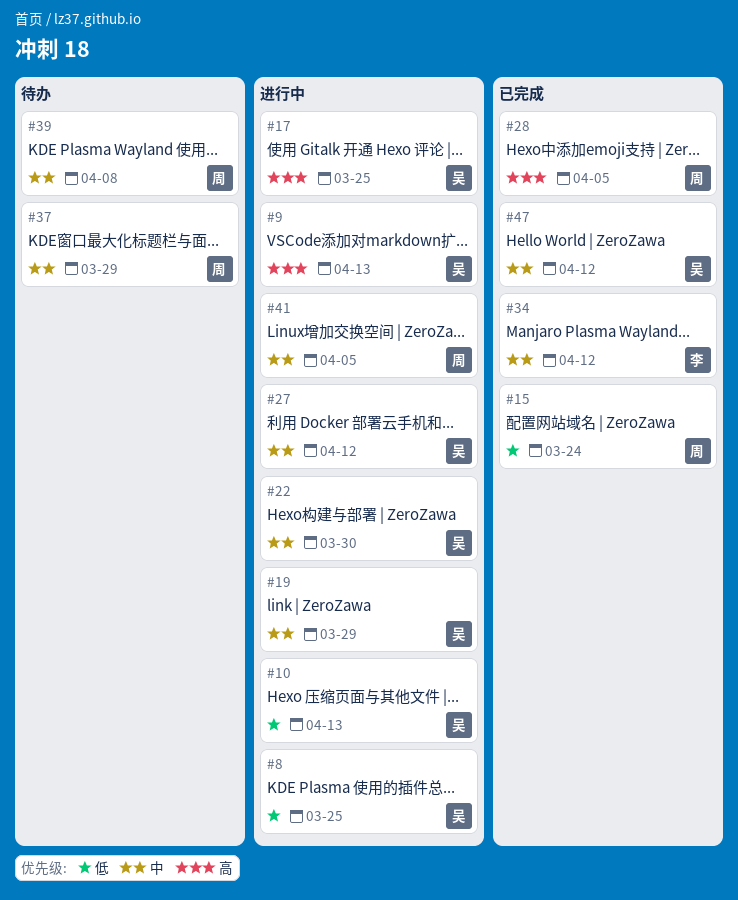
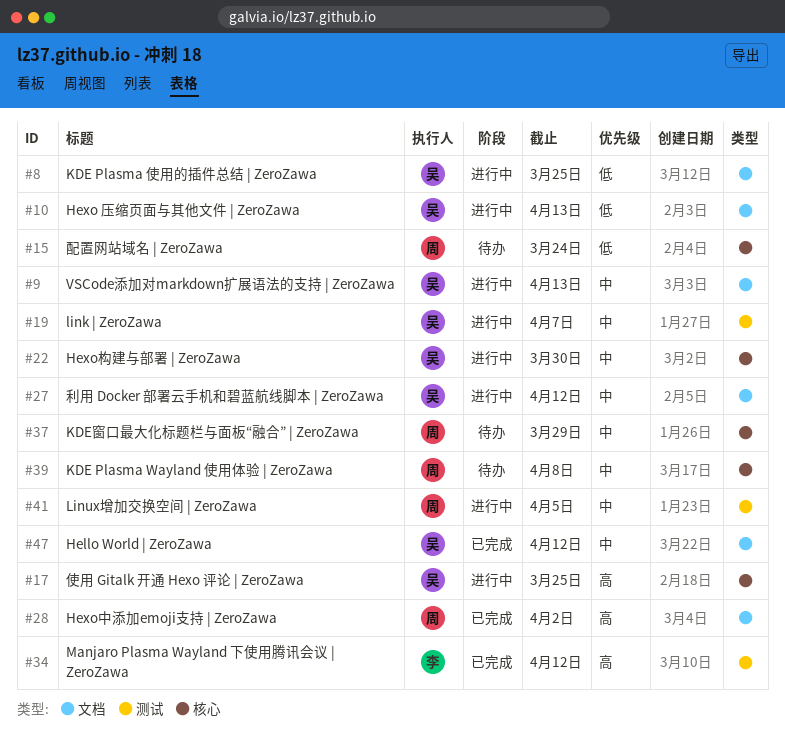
#9, priority: 高 -> 中
#15, status: 已完成 -> 待办
#19, due: Mar 29 -> Apr 7
#28, due: Apr 5 -> Apr 2
#34, priority: 中 -> 高

